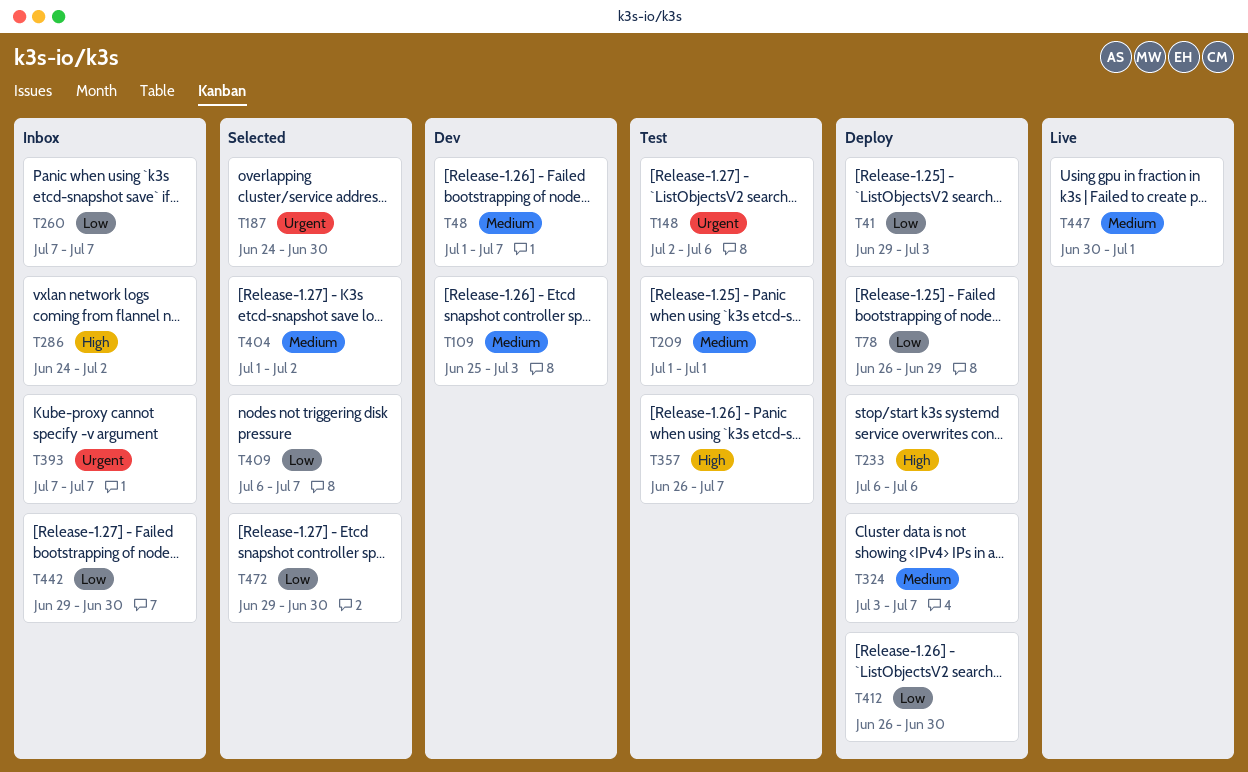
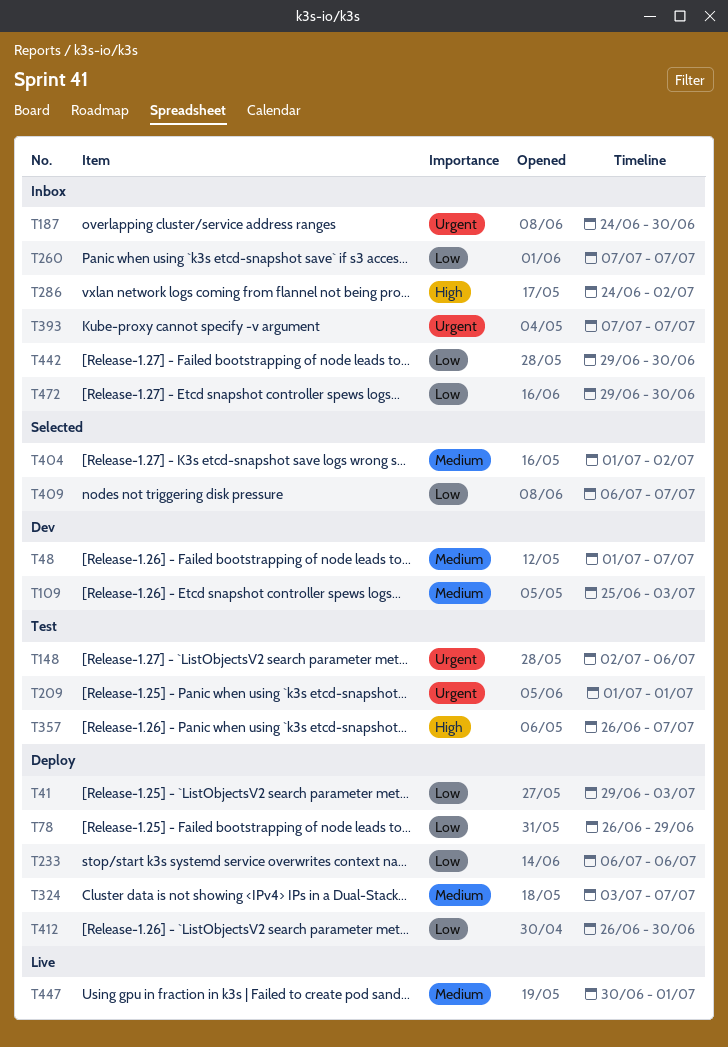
T187, status: Selected -> Inbox
T209, priority: Medium -> Urgent
T233, priority: High -> Low
T472, status: Selected -> Inbox

